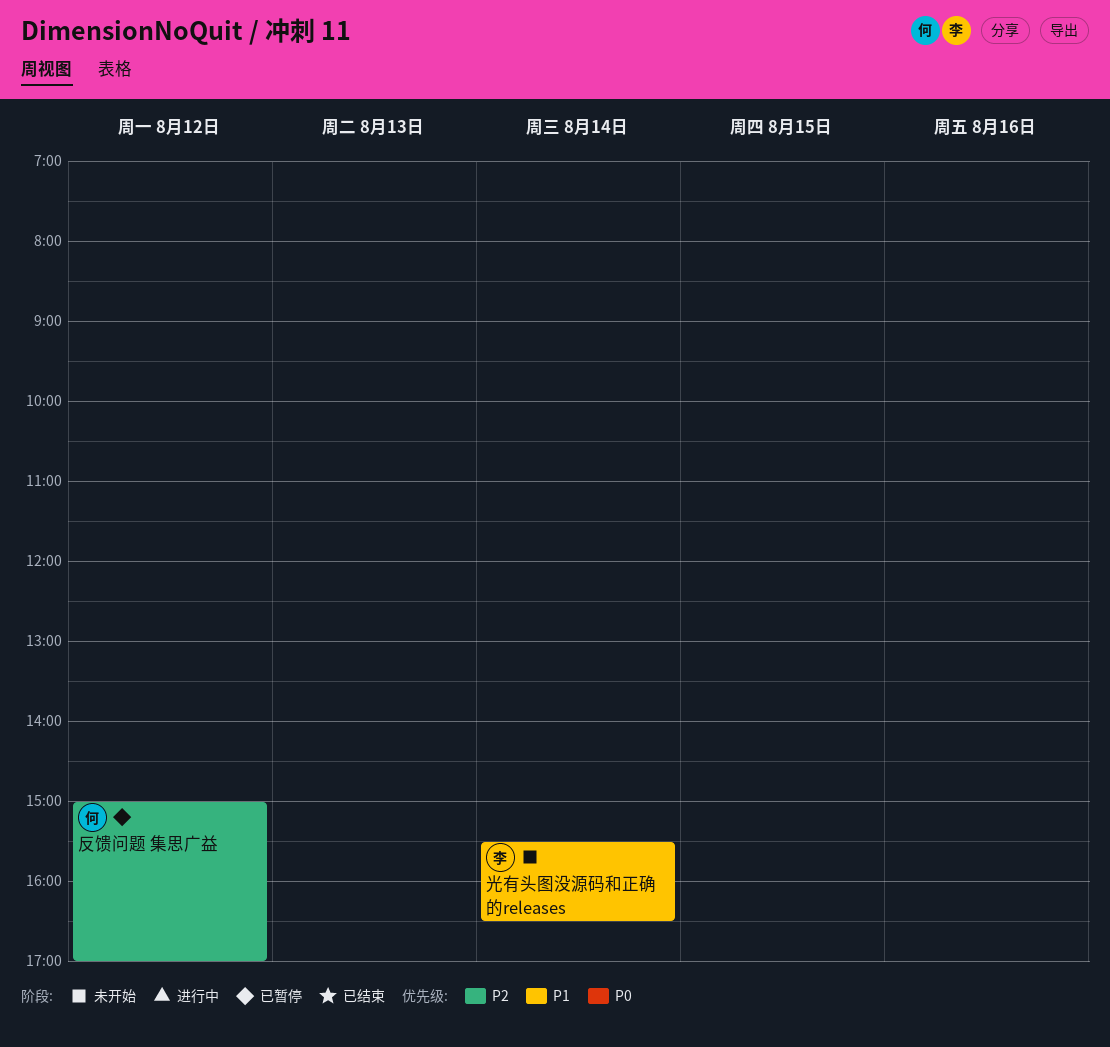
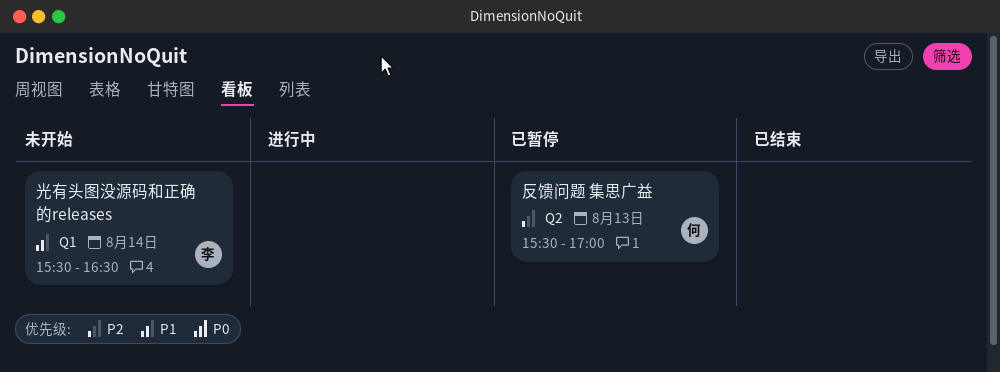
反馈问题 集思广益, day: Aug 12 -> Aug 13
反馈问题 集思广益, begins: 15:00 -> 15:30

